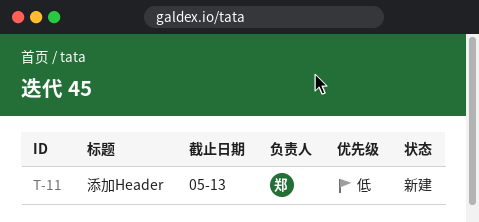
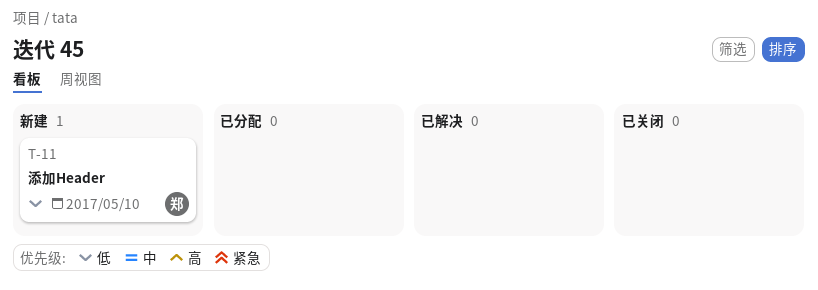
T-11, due: May 13 -> May 10

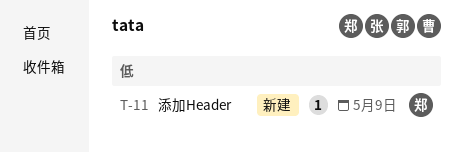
T-11, due: May 10 -> May 9

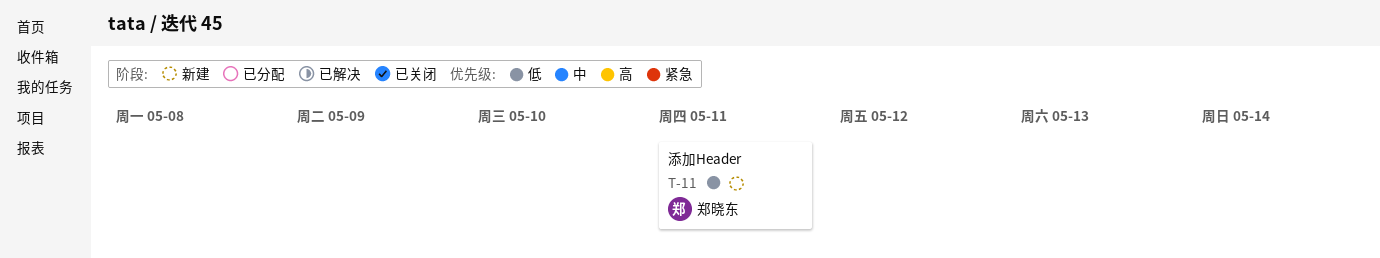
T-11, due: May 9 -> May 11

